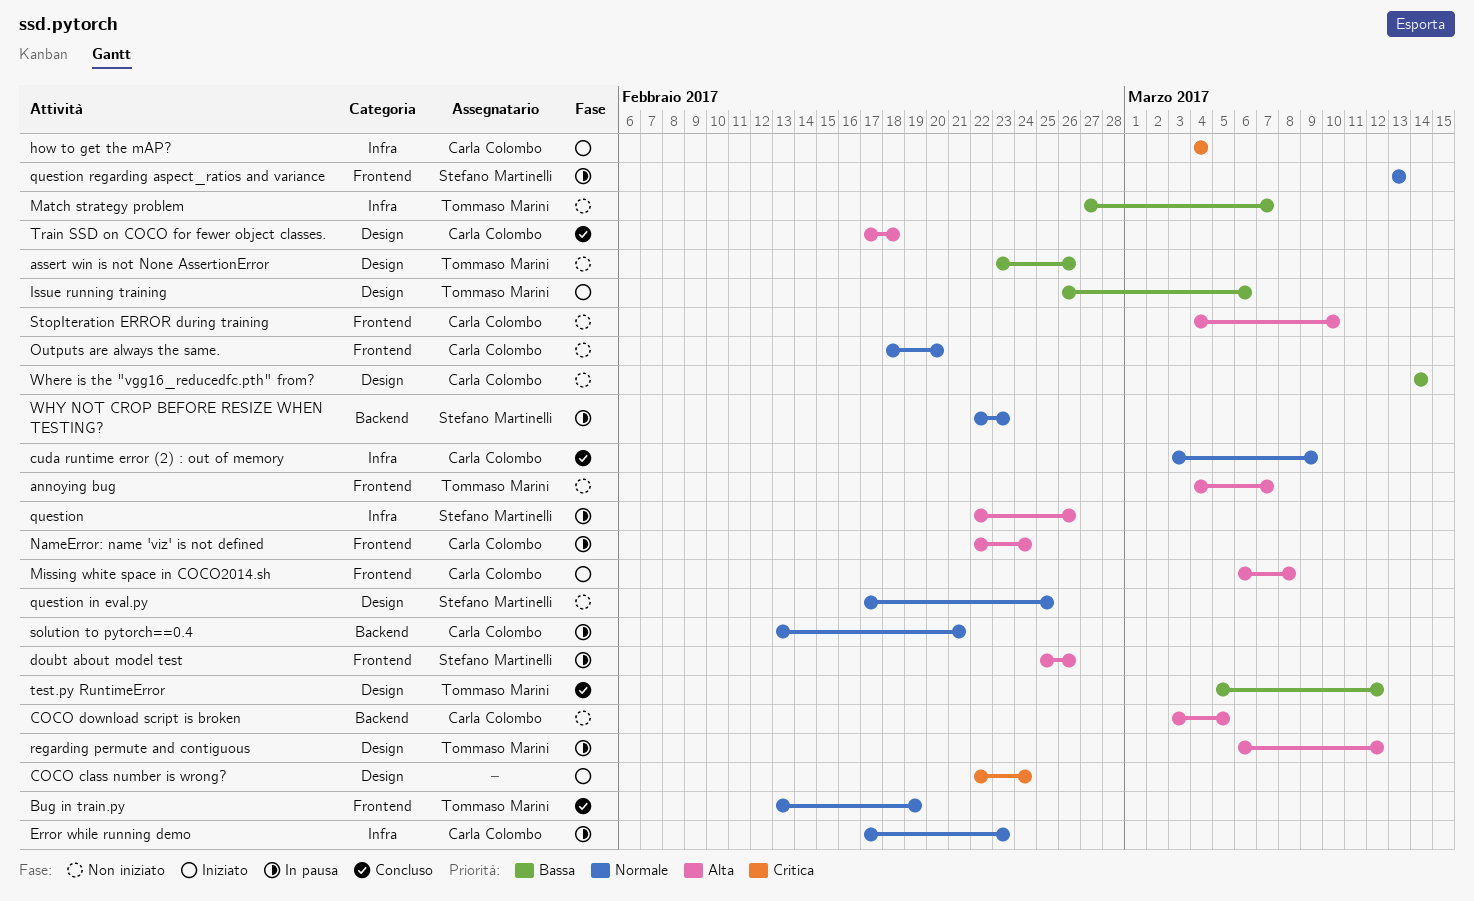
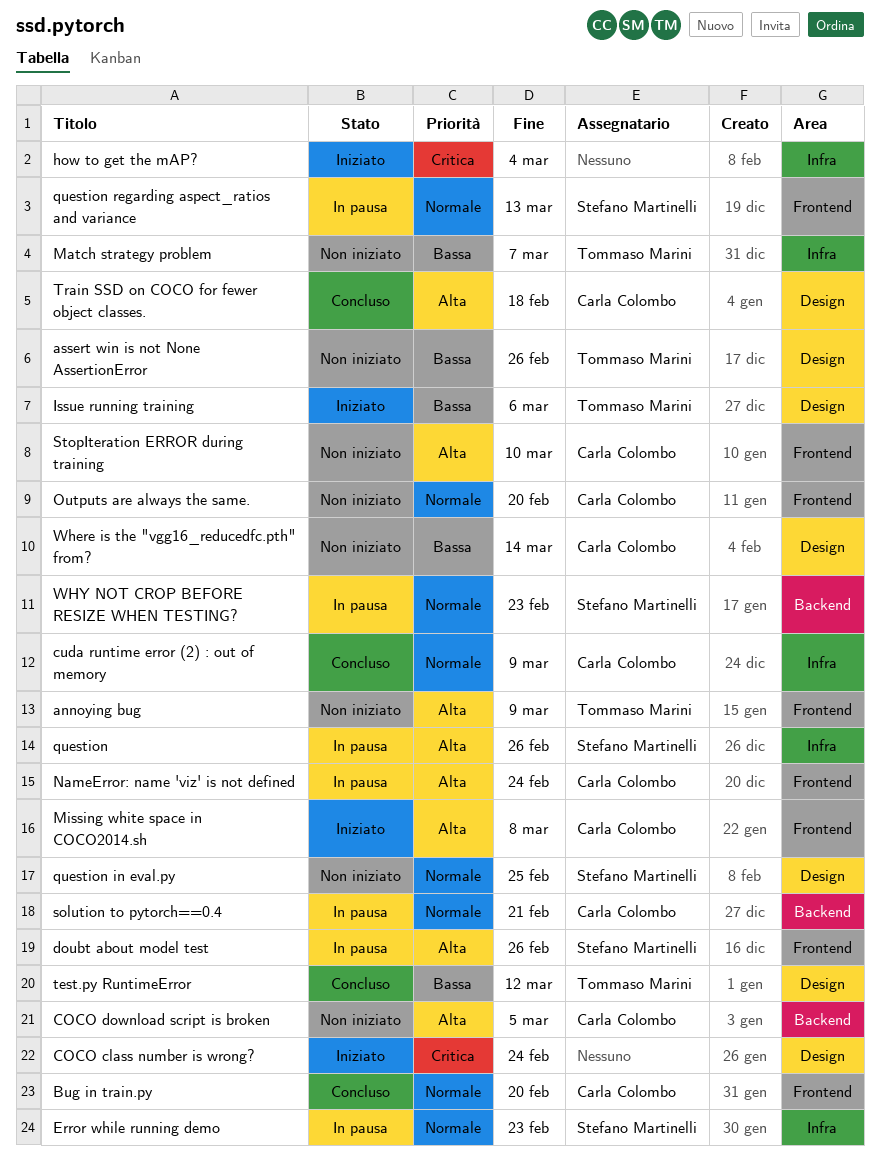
annoying bug, due: Mar 7 -> Mar 9
Bug in train.py, owner: Tommaso Marini -> Carla Colombo
Bug in train.py, due: Feb 19 -> Feb 20
Error while running demo, owner: Carla Colombo -> Stefano Martinelli
how to get the mAP?, owner: Carla Colombo -> none
regarding permute and contiguous: present -> none

